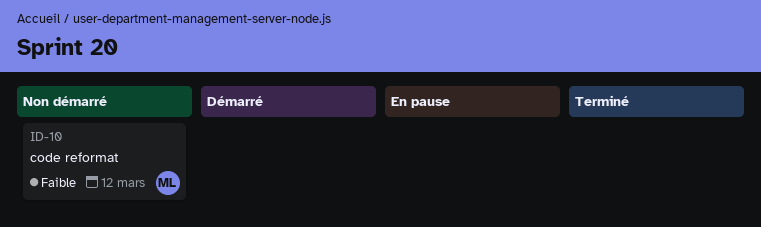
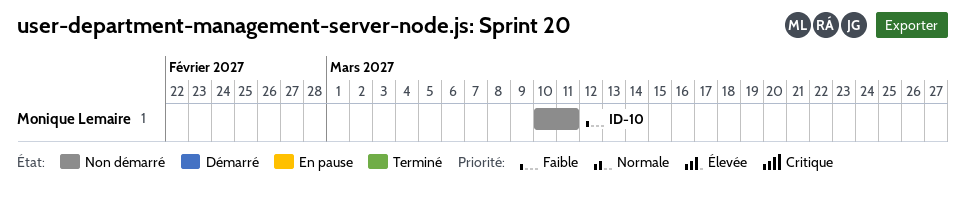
ID-10, due: Mar 12 -> Mar 11

